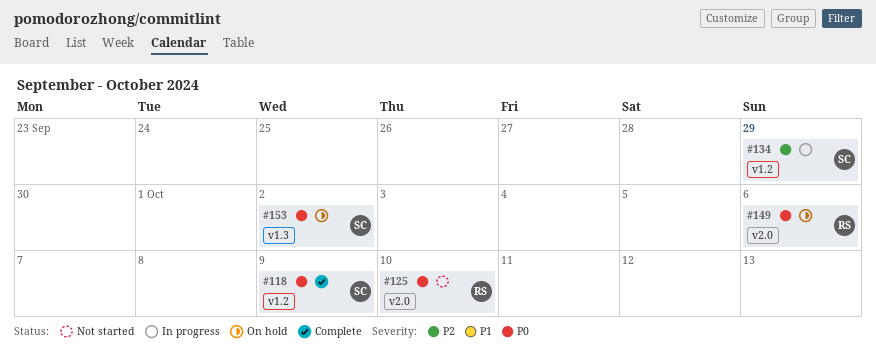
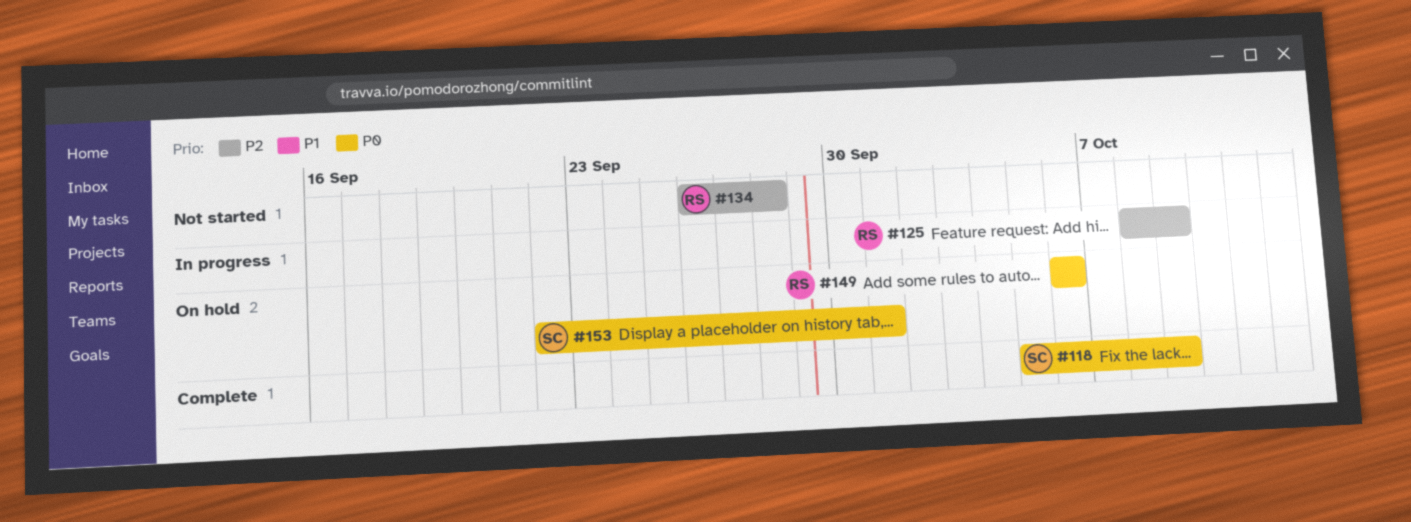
#125, status: Not started -> In progress
#125, priority: P0 -> P2
#125, due: Oct 10 -> Oct 9
#134, status: In progress -> Not started
#134, owner: SC -> RS
#134, due: Sep 29 -> Sep 28
#153, due: Oct 2 -> Oct 1

